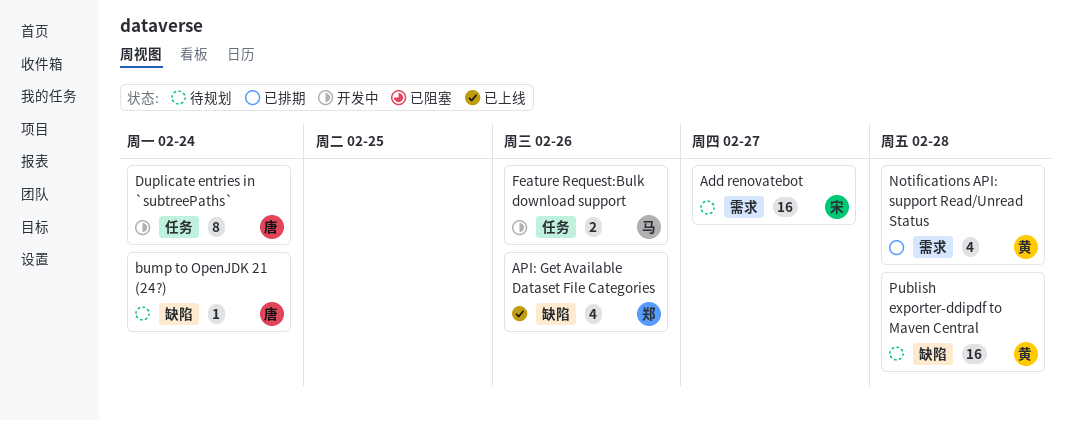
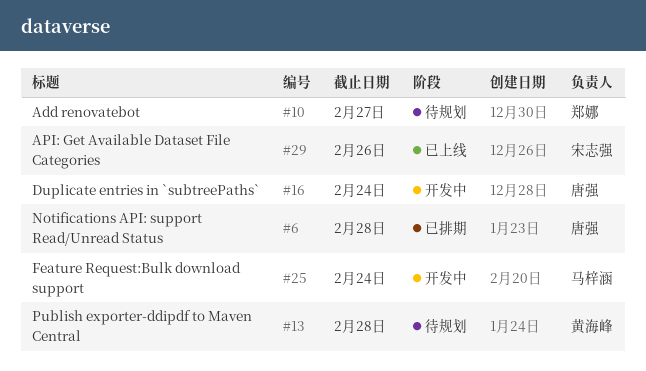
Add renovatebot, owner: 宋志强 -> 郑娜
API: Get Available Dataset File Categories, owner: 郑娜 -> 宋志强
bump to OpenJDK 21 (24?): present -> none
Feature Request:Bulk download support, due: Feb 26 -> Feb 24
Notifications API: support Read/Unread Status, owner: 黄海峰 -> 唐强

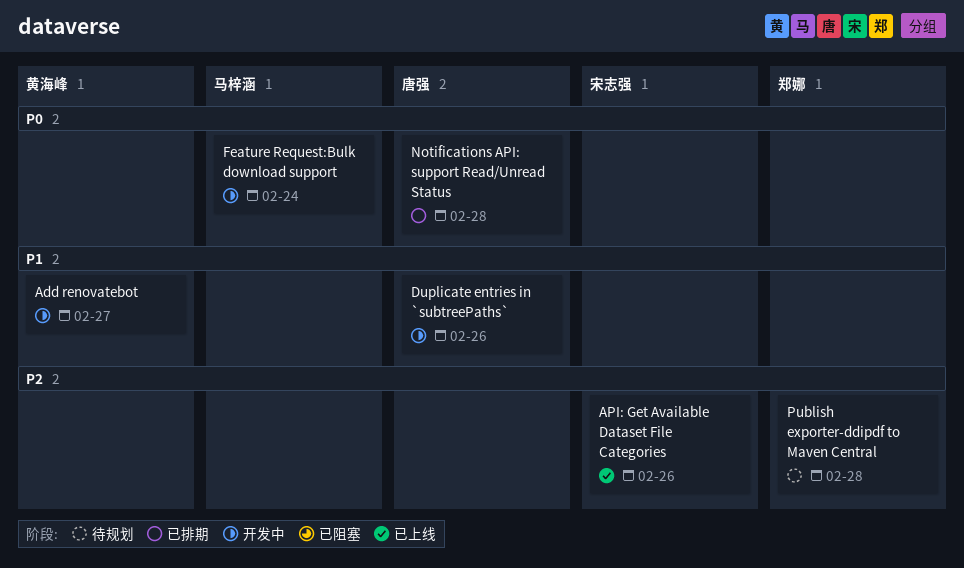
Add renovatebot, status: 待规划 -> 开发中
Add renovatebot, owner: 郑娜 -> 黄海峰
Duplicate entries in `subtreePaths`, due: Feb 24 -> Feb 26
Publish exporter-ddipdf to Maven Central, owner: 黄海峰 -> 郑娜

